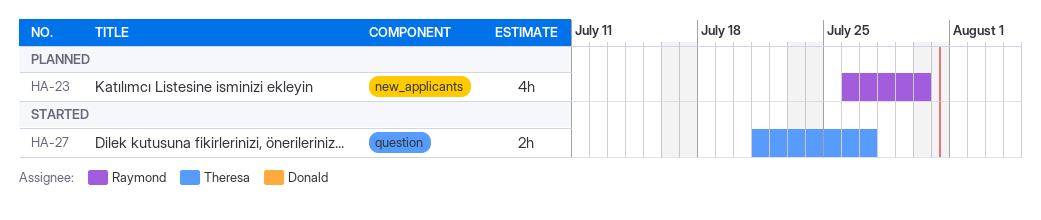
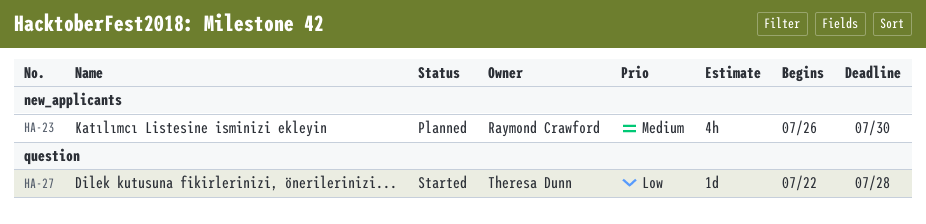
HA-27, estimate: 2h -> 1d
HA-27, start: Jul 21 -> Jul 22
HA-27, due: Jul 27 -> Jul 28

